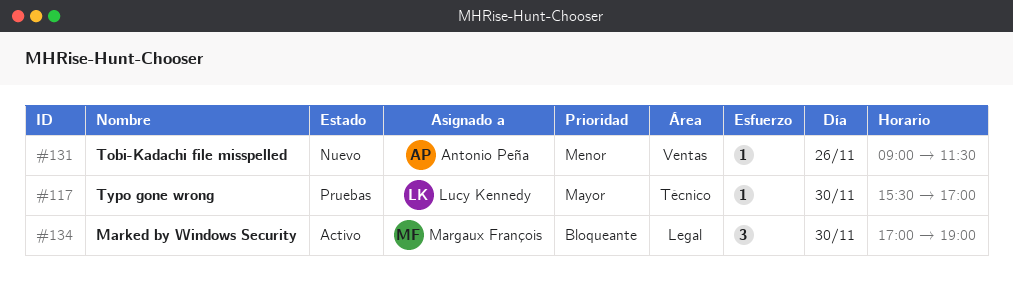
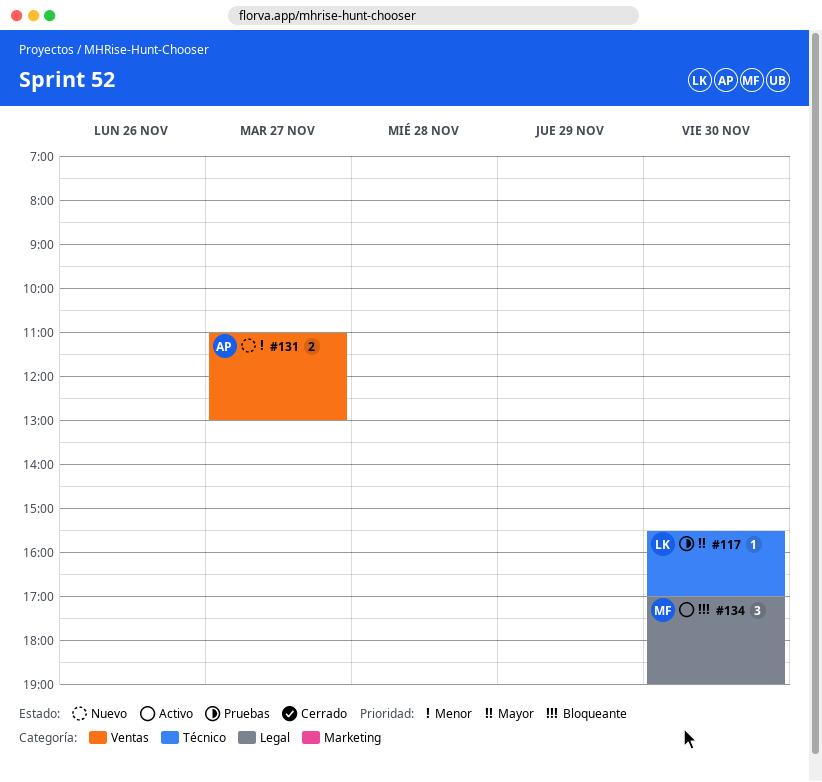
#131, estimate: 1 -> 2
#131, day: Nov 26 -> Nov 27
#131, begins: 09:00 -> 11:00
#131, ends: 11:30 -> 13:00

